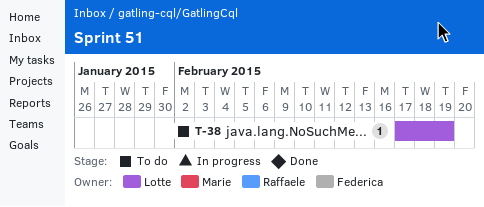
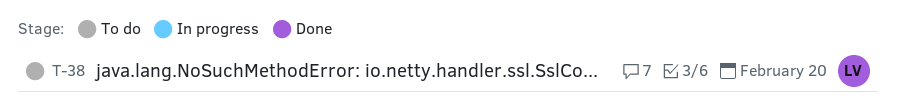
T-38, due: Feb 19 -> Feb 20

